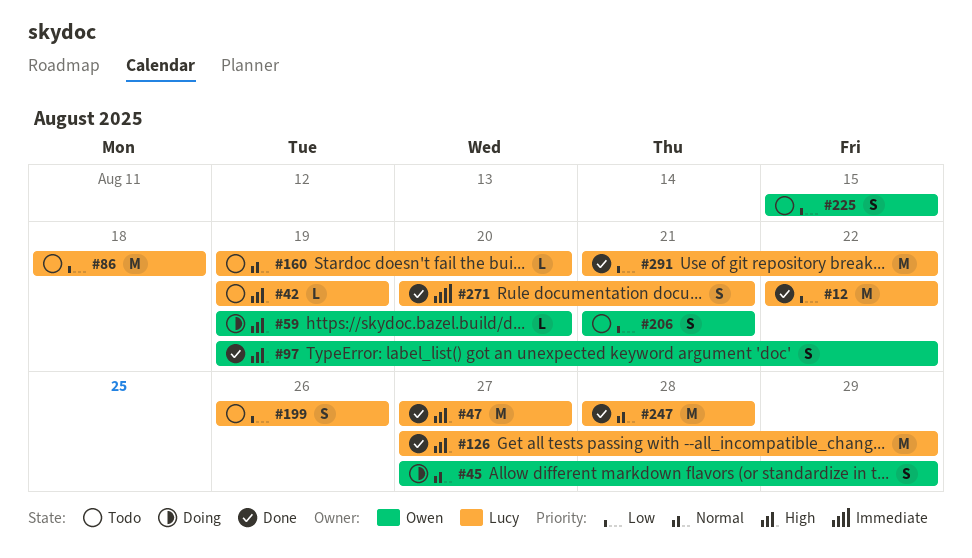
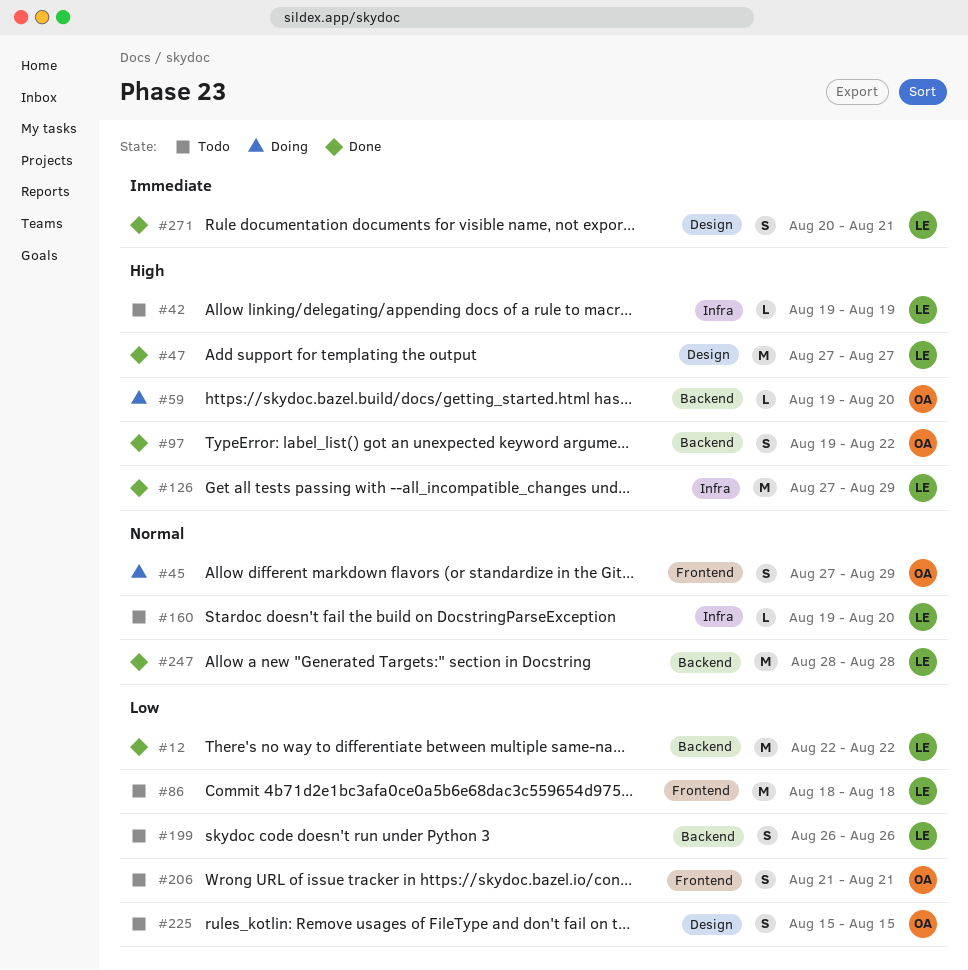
#291: present -> none

